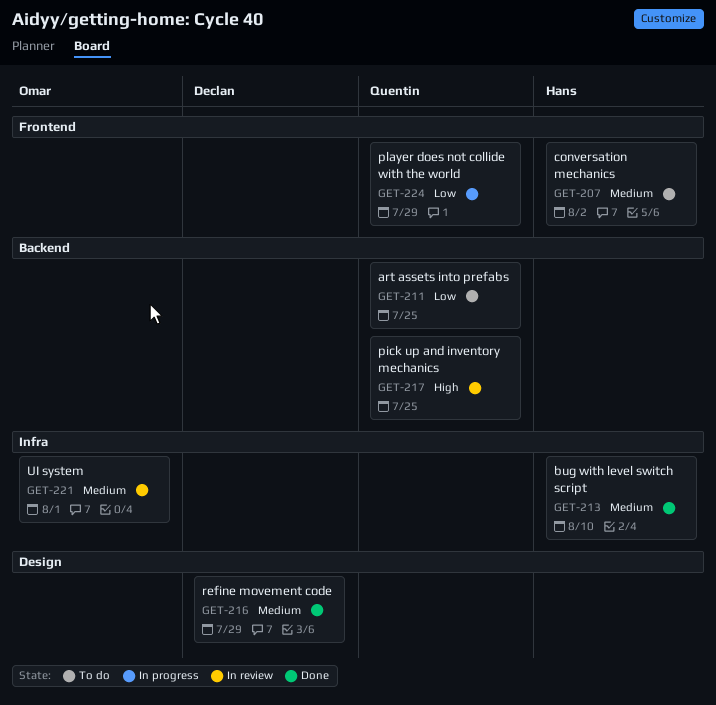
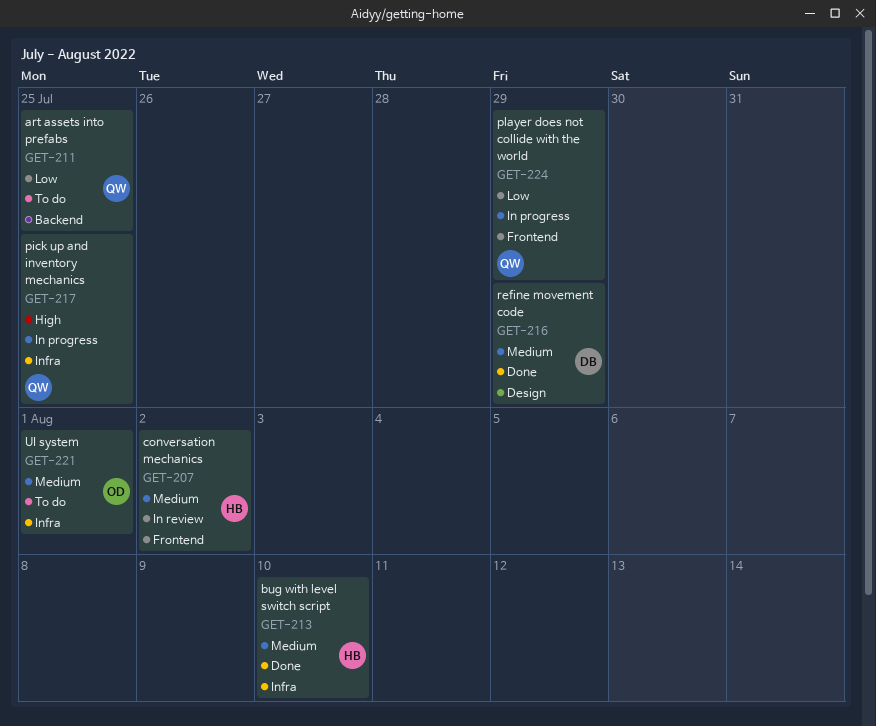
GET-207, status: To do -> In review
GET-217, status: In review -> In progress
GET-217, label: Backend -> Infra
GET-221, status: In review -> To do

